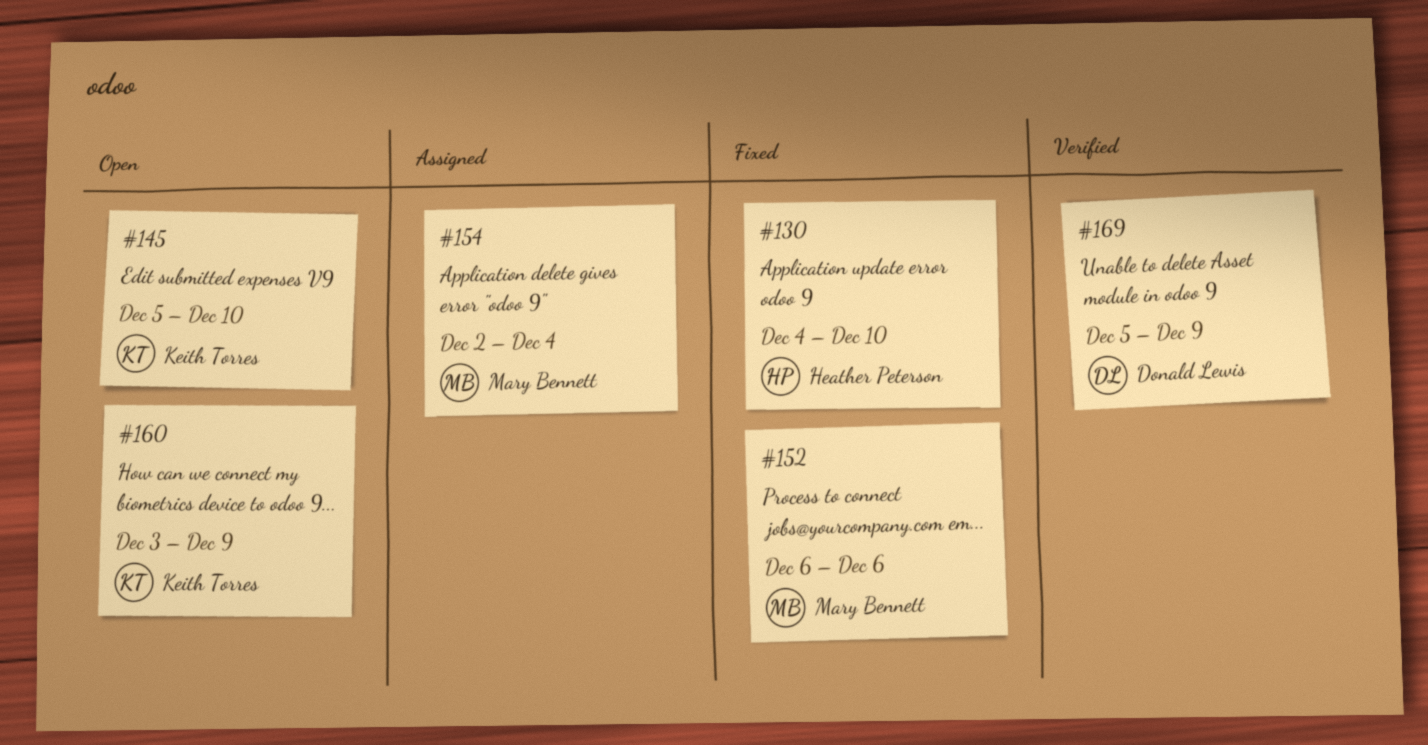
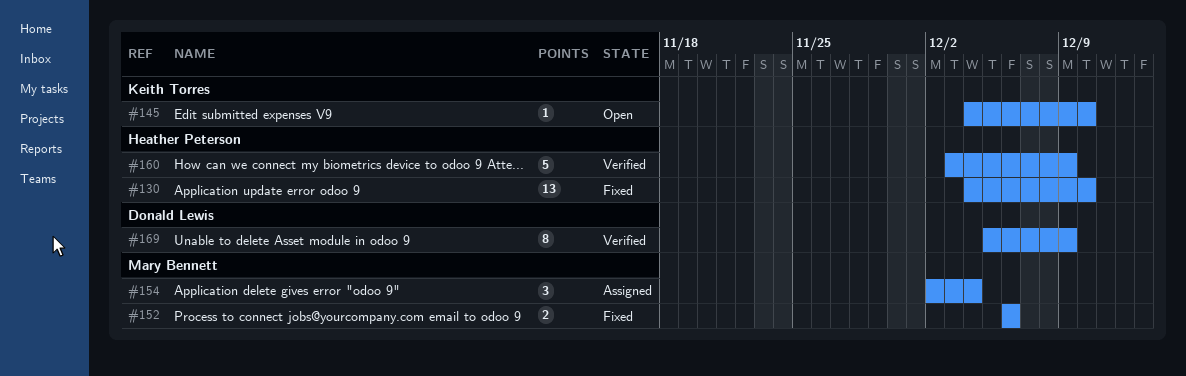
#145, start: Dec 5 -> Dec 4
#160, status: Open -> Verified
#160, owner: Keith Torres -> Heather Peterson

